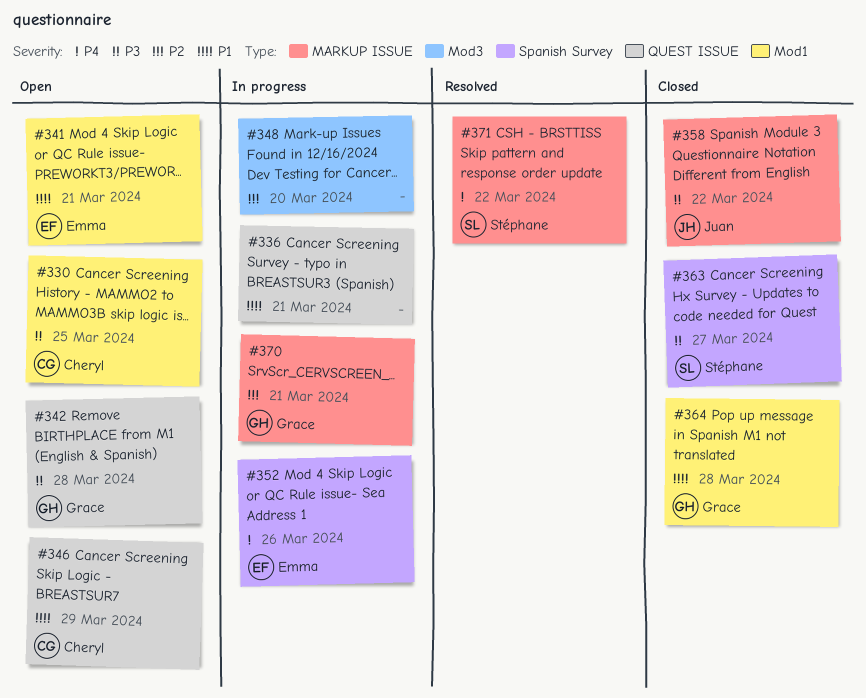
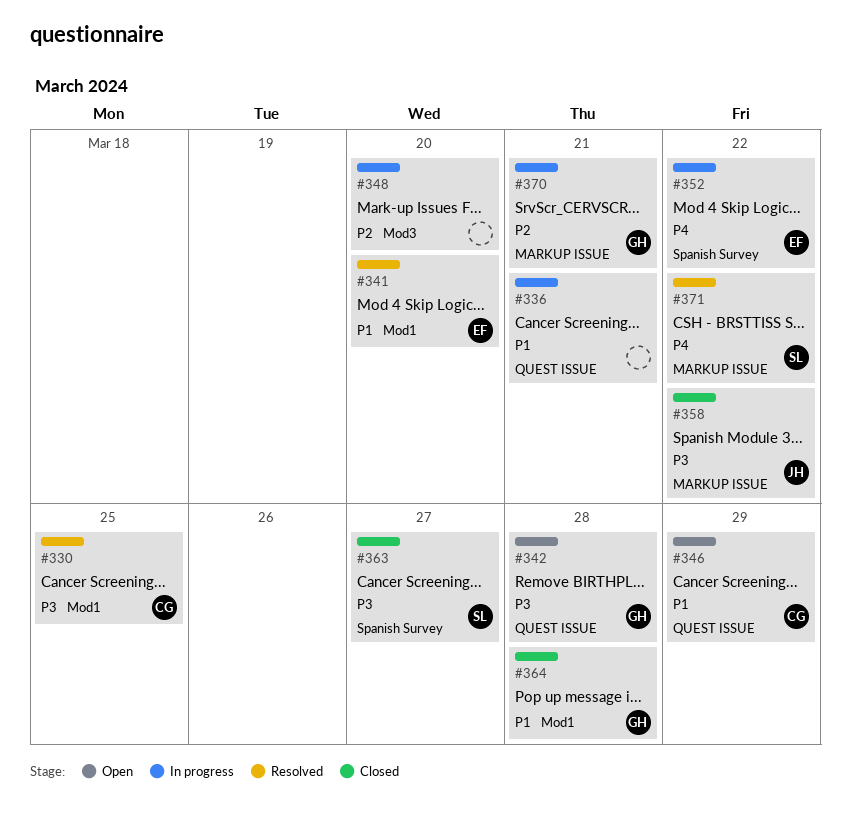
#330, status: Open -> Resolved
#341, status: Open -> Resolved
#341, due: Mar 21 -> Mar 20
#352, due: Mar 26 -> Mar 22

